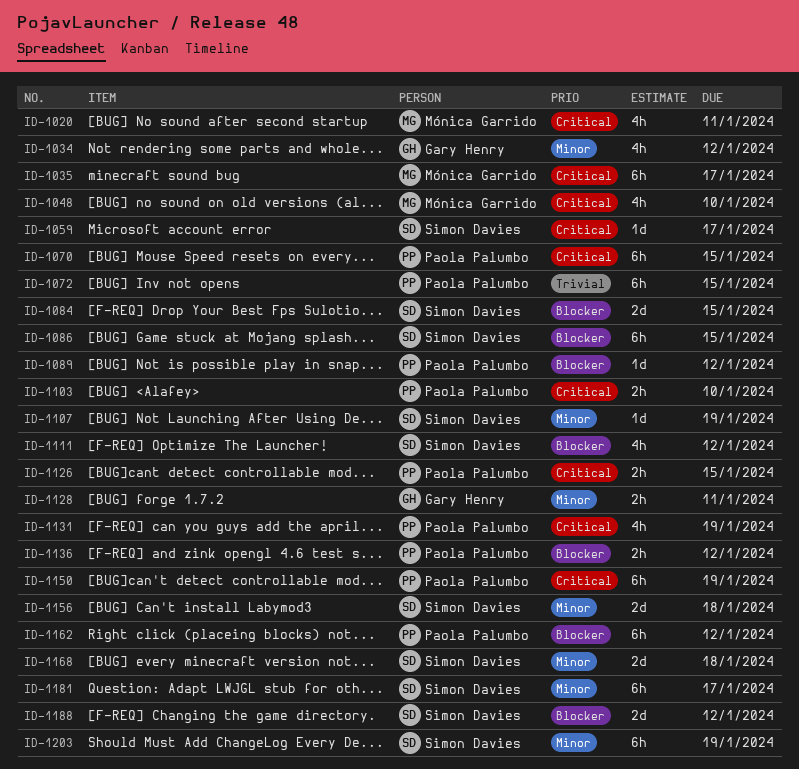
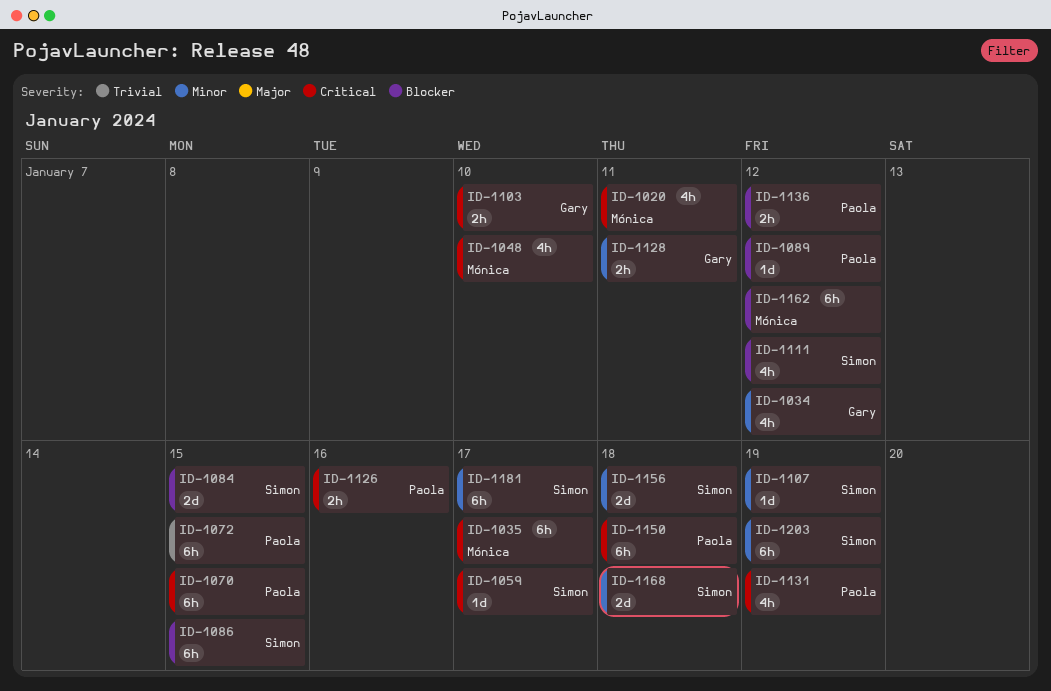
ID-1103, owner: Paola Palumbo -> Gary Henry
ID-1126, due: Jan 15 -> Jan 16
ID-1150, due: Jan 19 -> Jan 18
ID-1162, owner: Paola Palumbo -> Mónica Garrido
ID-1188: present -> none

